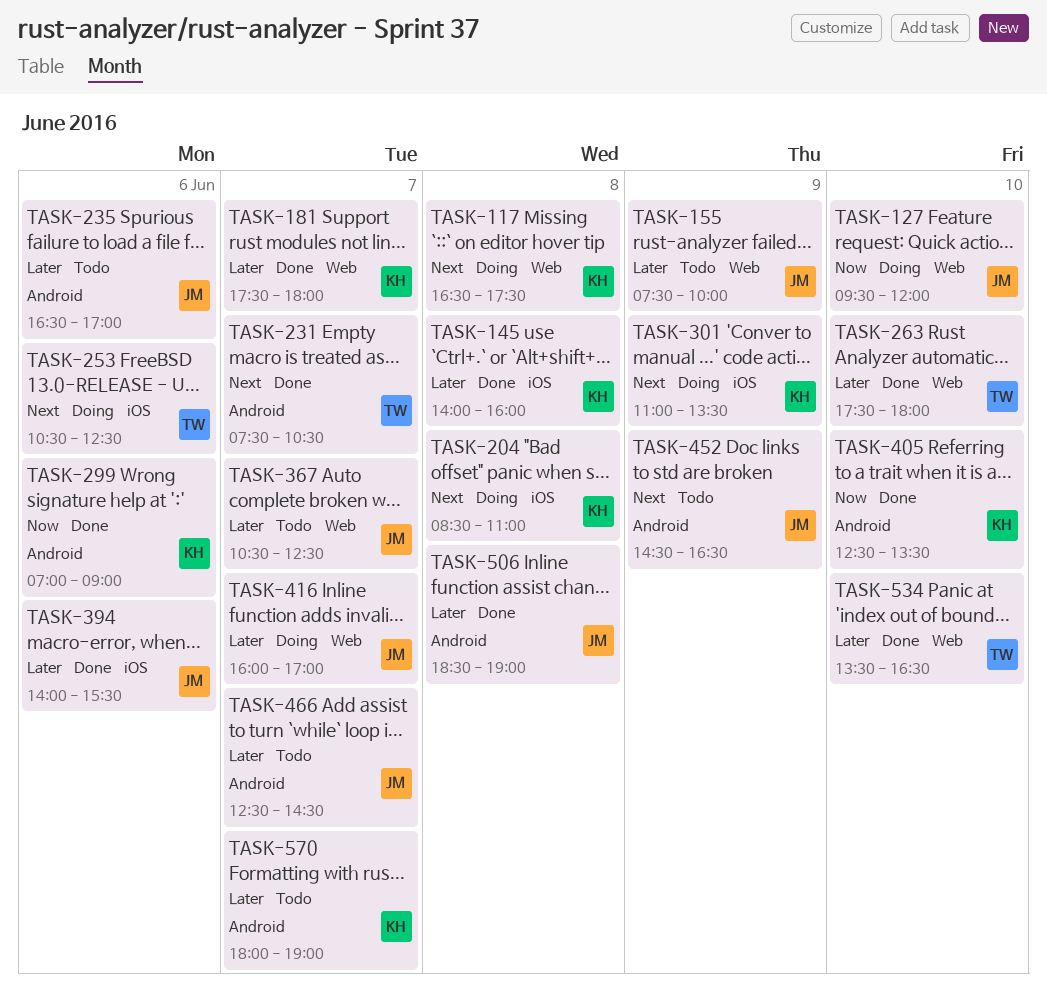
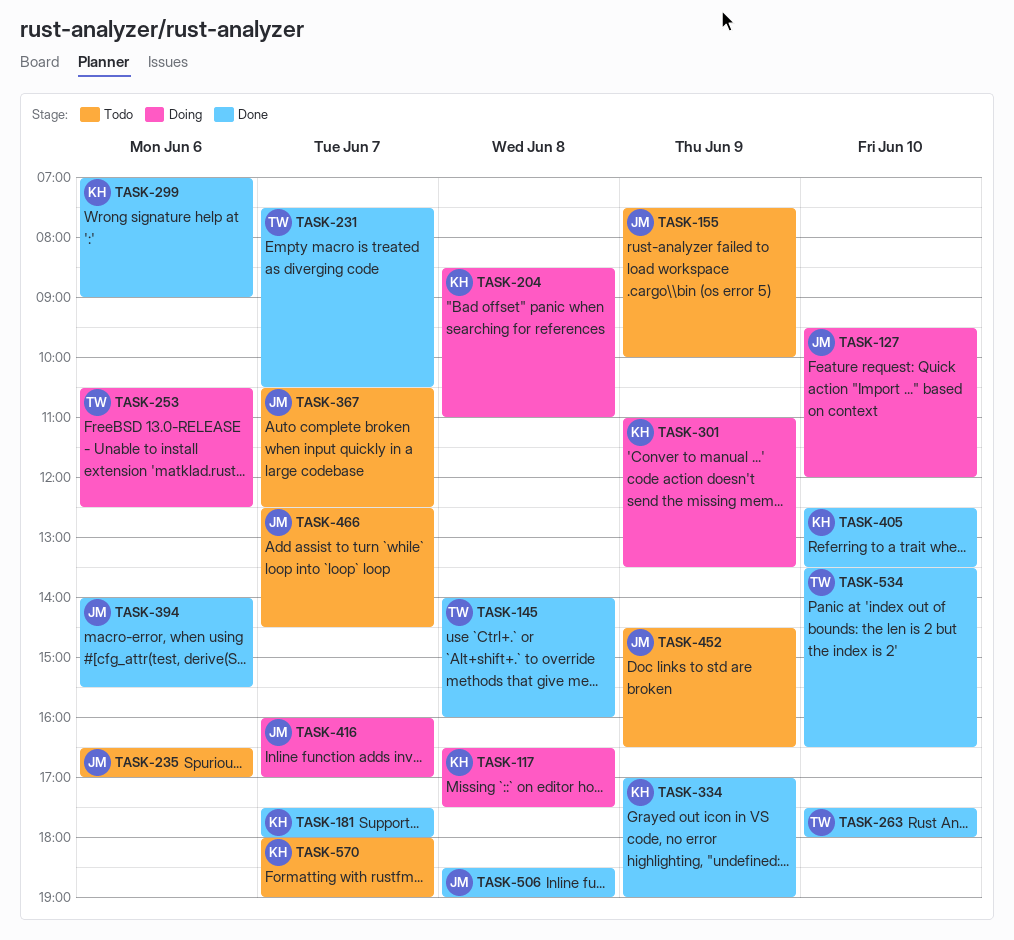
TASK-145, owner: KH -> TW
TASK-334: none -> present

